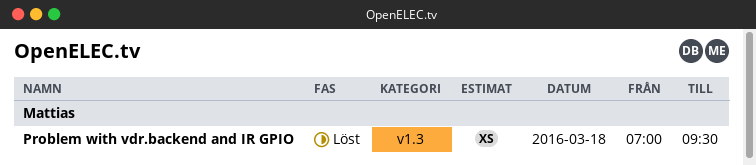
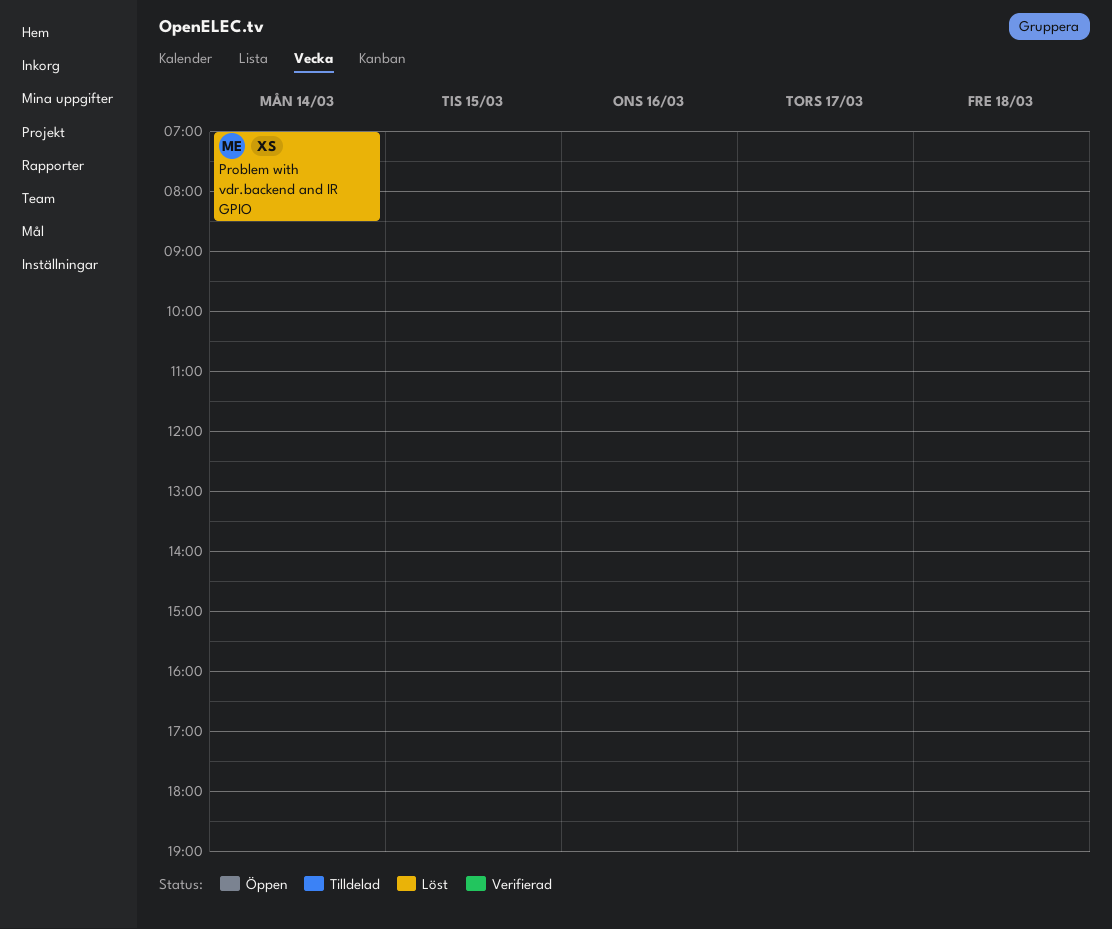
Problem with vdr.backend and IR GPIO, day: Mar 18 -> Mar 14
Problem with vdr.backend and IR GPIO, ends: 09:30 -> 08:30

